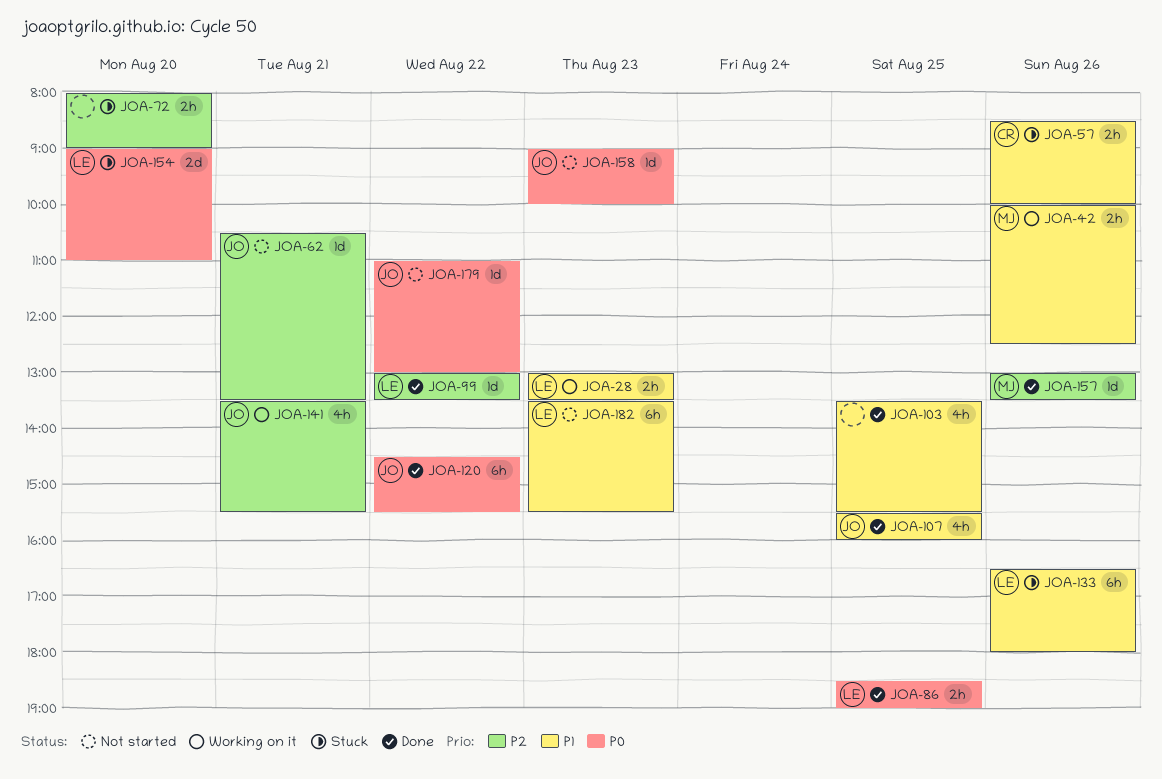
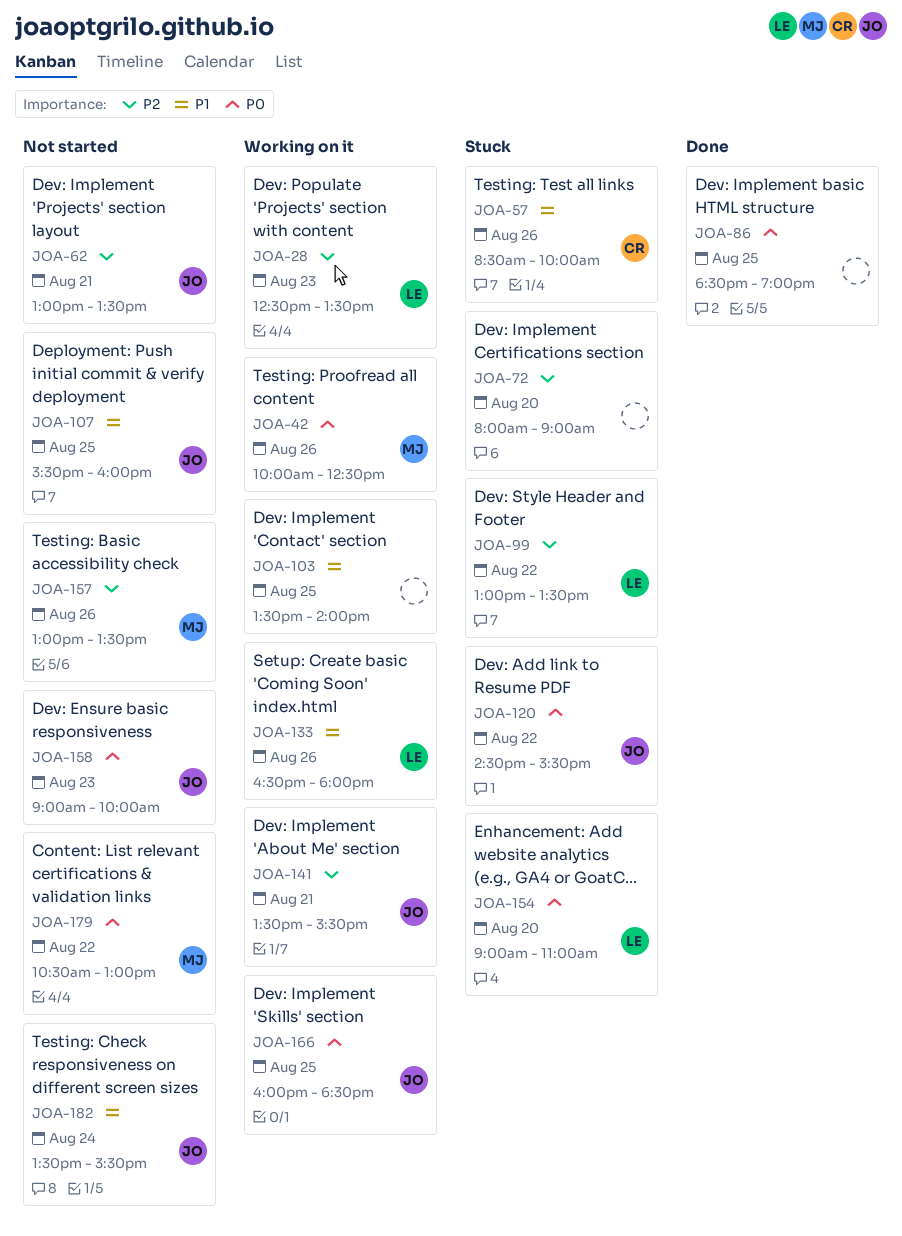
JOA-28, priority: P1 -> P2
JOA-28, begins: 13:00 -> 12:30
JOA-42, priority: P1 -> P0
JOA-62, begins: 10:30 -> 13:00
JOA-86, owner: LE -> none
JOA-99, status: Done -> Stuck
JOA-103, status: Done -> Working on it
JOA-103, ends: 15:30 -> 14:00
JOA-107, status: Done -> Not started
JOA-120, status: Done -> Stuck
JOA-133, status: Stuck -> Working on it
JOA-157, status: Done -> Not started
JOA-166: none -> present
JOA-179, owner: JO -> MJ
JOA-179, begins: 11:00 -> 10:30
JOA-182, owner: LE -> JO
JOA-182, day: Aug 23 -> Aug 24

